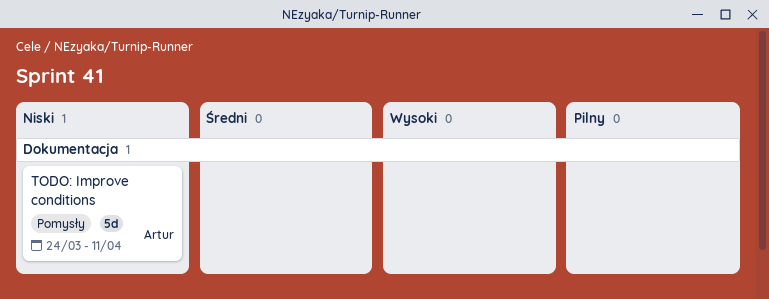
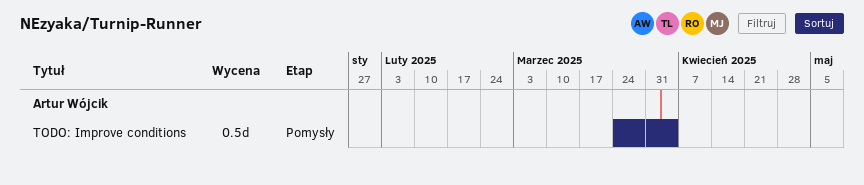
TODO: Improve conditions, estimate: 5d -> 0.5d
TODO: Improve conditions, due: Apr 11 -> Apr 4

